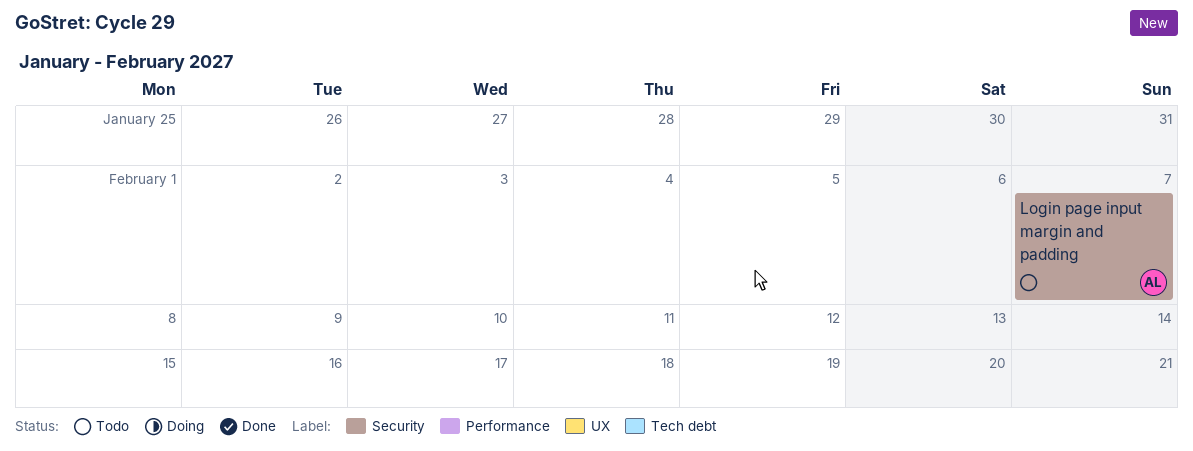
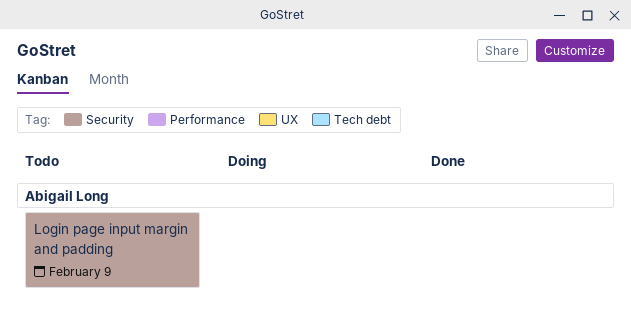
Login page input margin and padding, due: Feb 7 -> Feb 9

